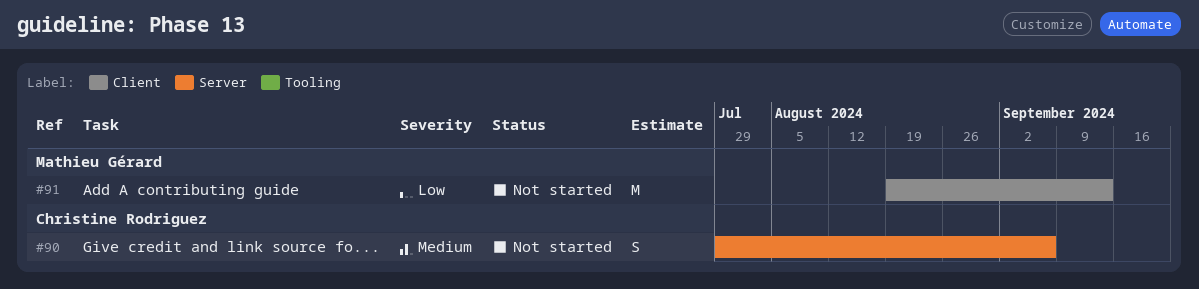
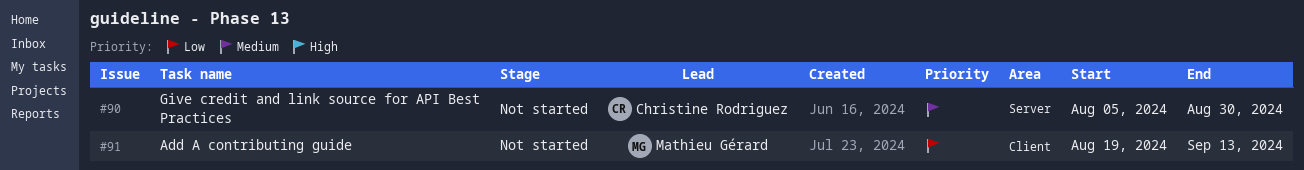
#90, start: Jul 29 -> Aug 5
#90, due: Sep 6 -> Aug 30

